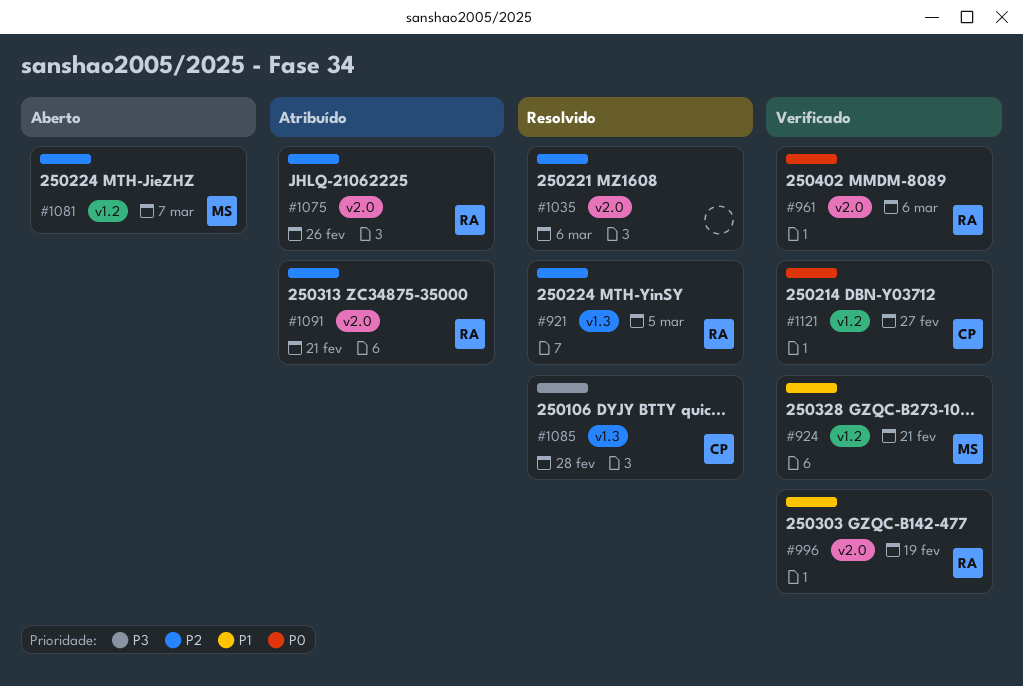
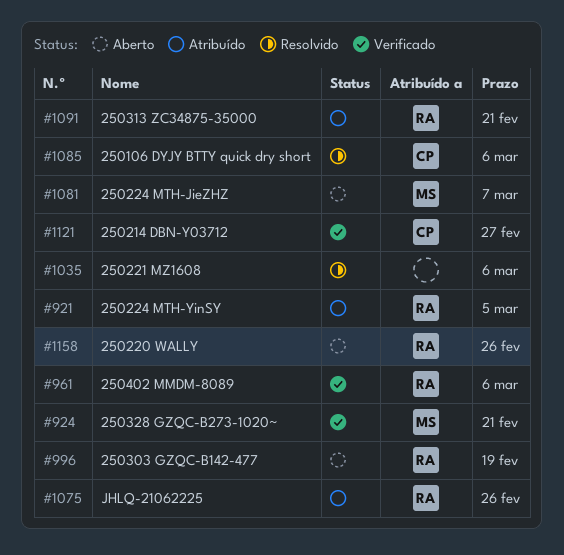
#921, status: Resolvido -> Atribuído
#996, status: Verificado -> Aberto
#1085, due: Feb 28 -> Mar 6
#1158: none -> present

